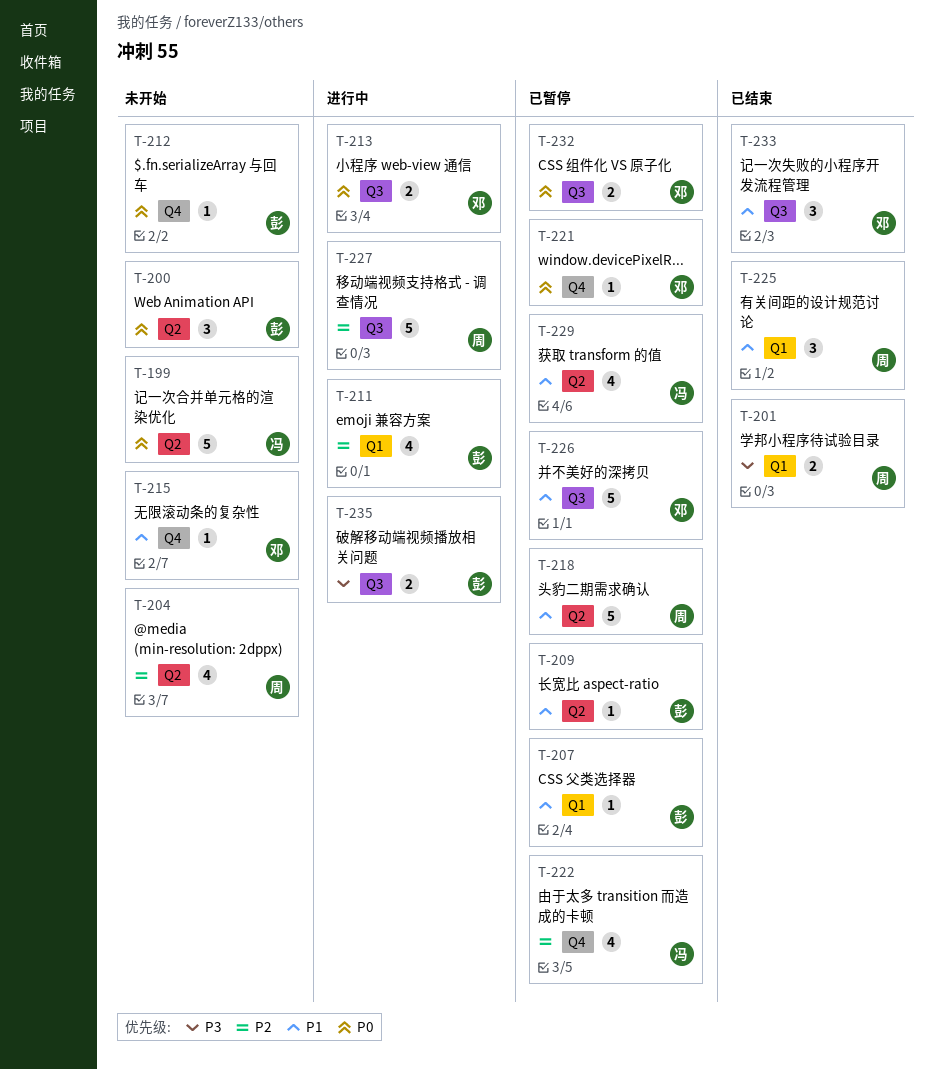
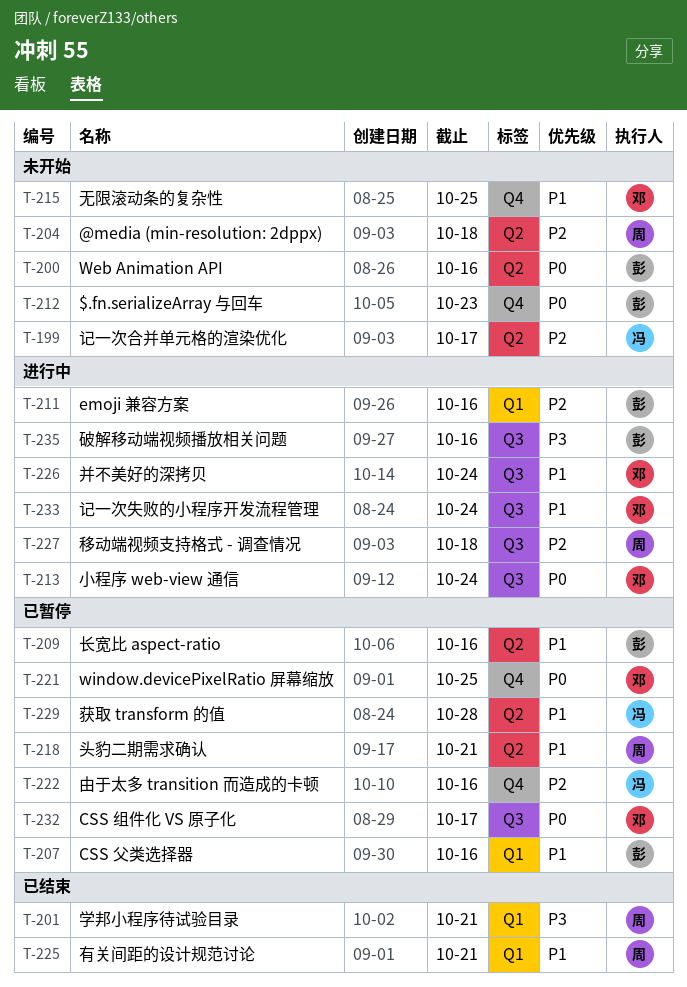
T-199, priority: P0 -> P2
T-226, status: 已暂停 -> 进行中
T-233, status: 已结束 -> 进行中

